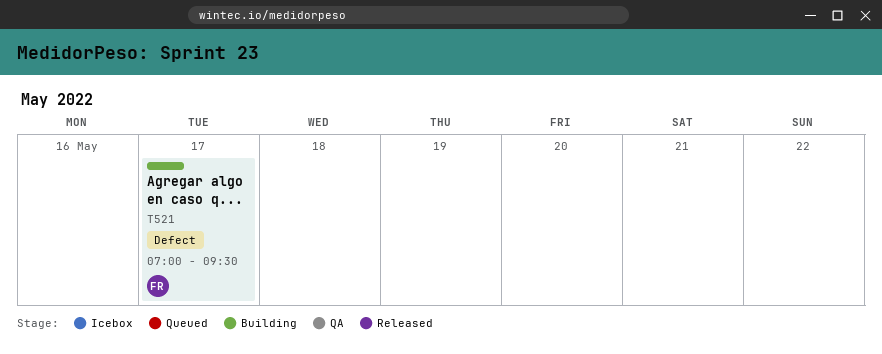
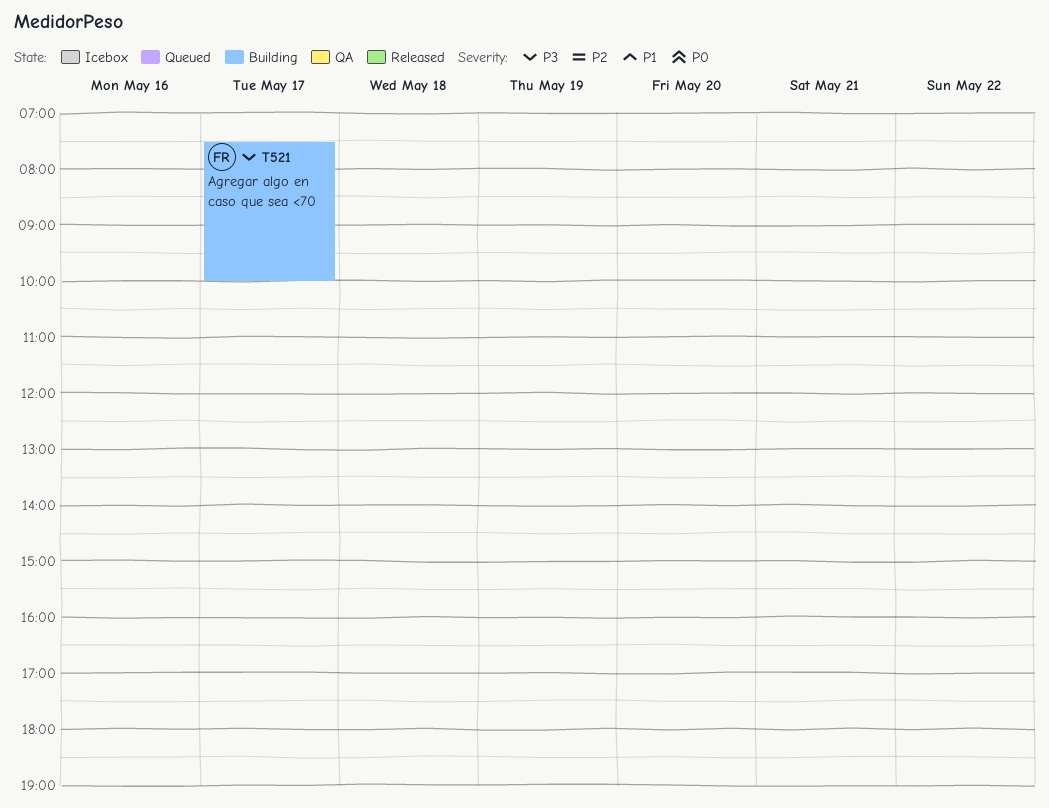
T521, begins: 07:00 -> 07:30
T521, ends: 09:30 -> 10:00

